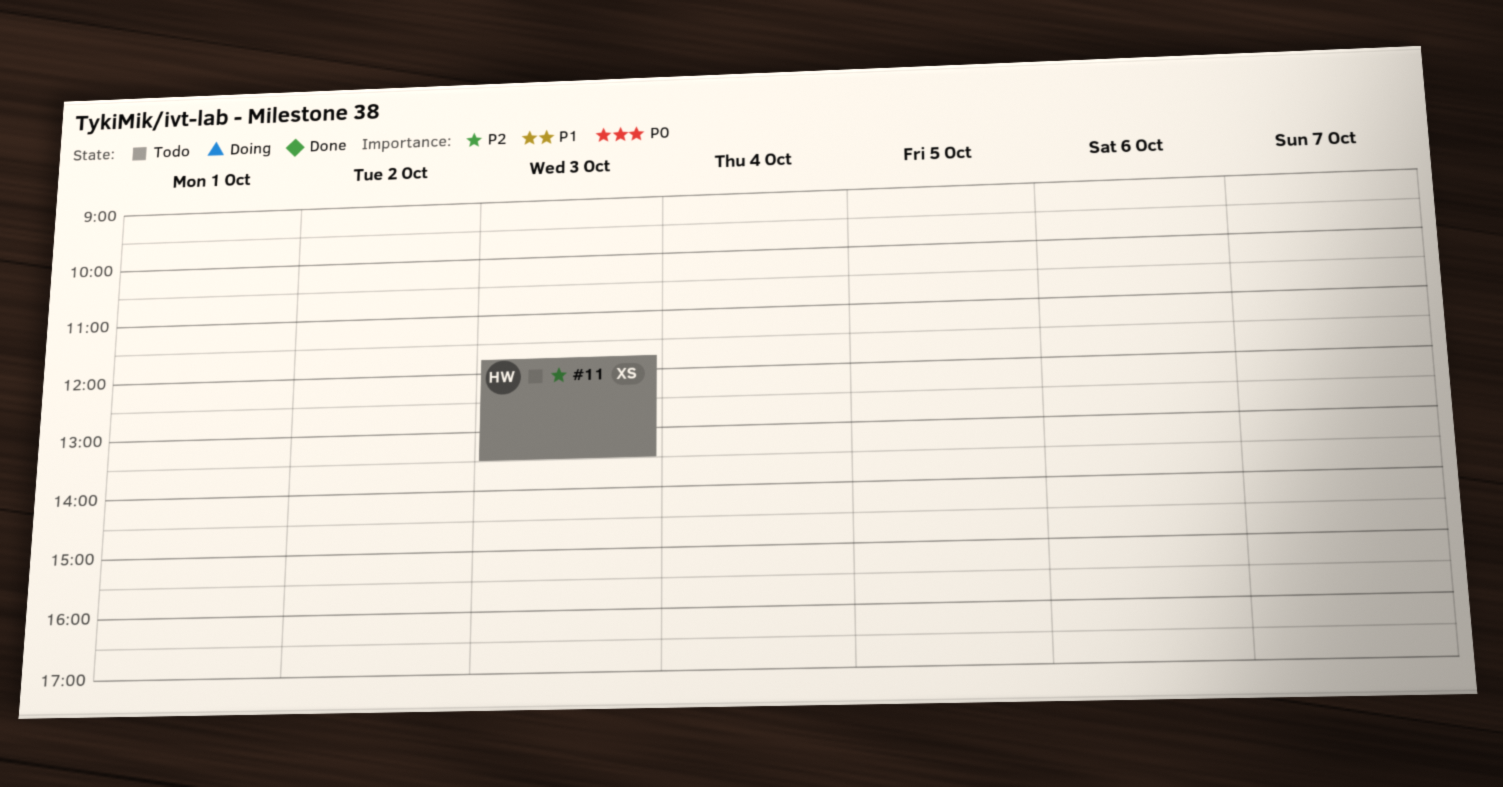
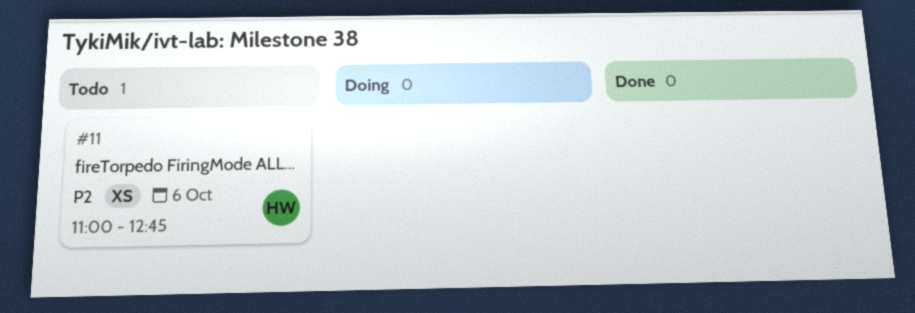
#11, day: Oct 3 -> Oct 6
#11, begins: 11:45 -> 11:00
#11, ends: 13:30 -> 12:45

